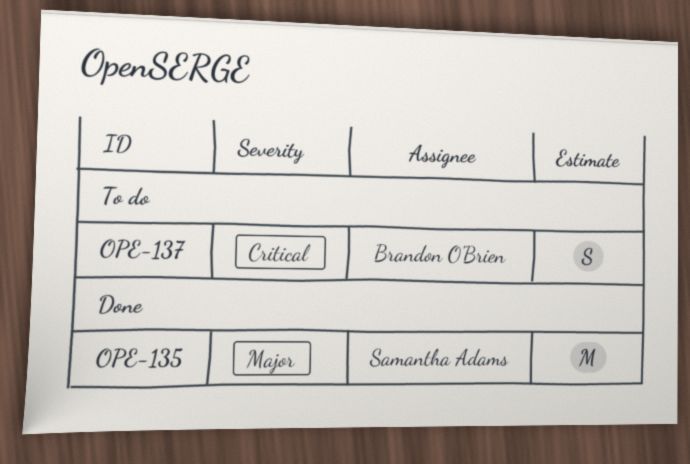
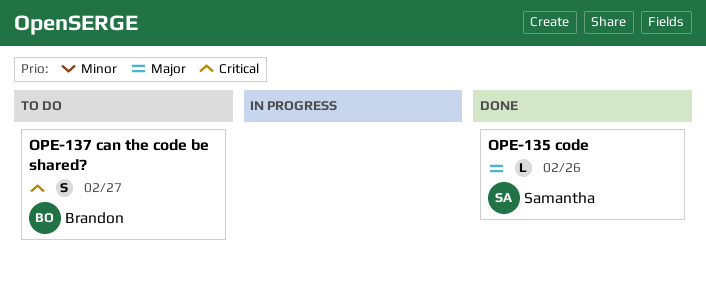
OPE-135, estimate: M -> L

